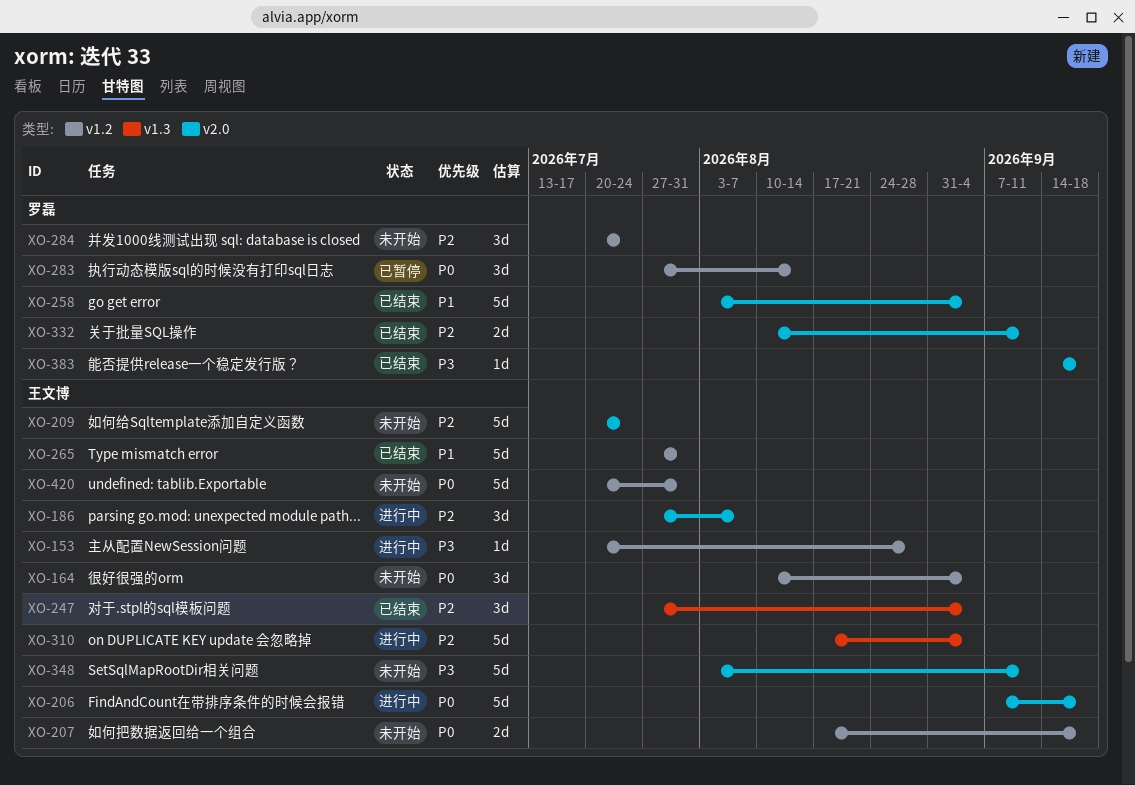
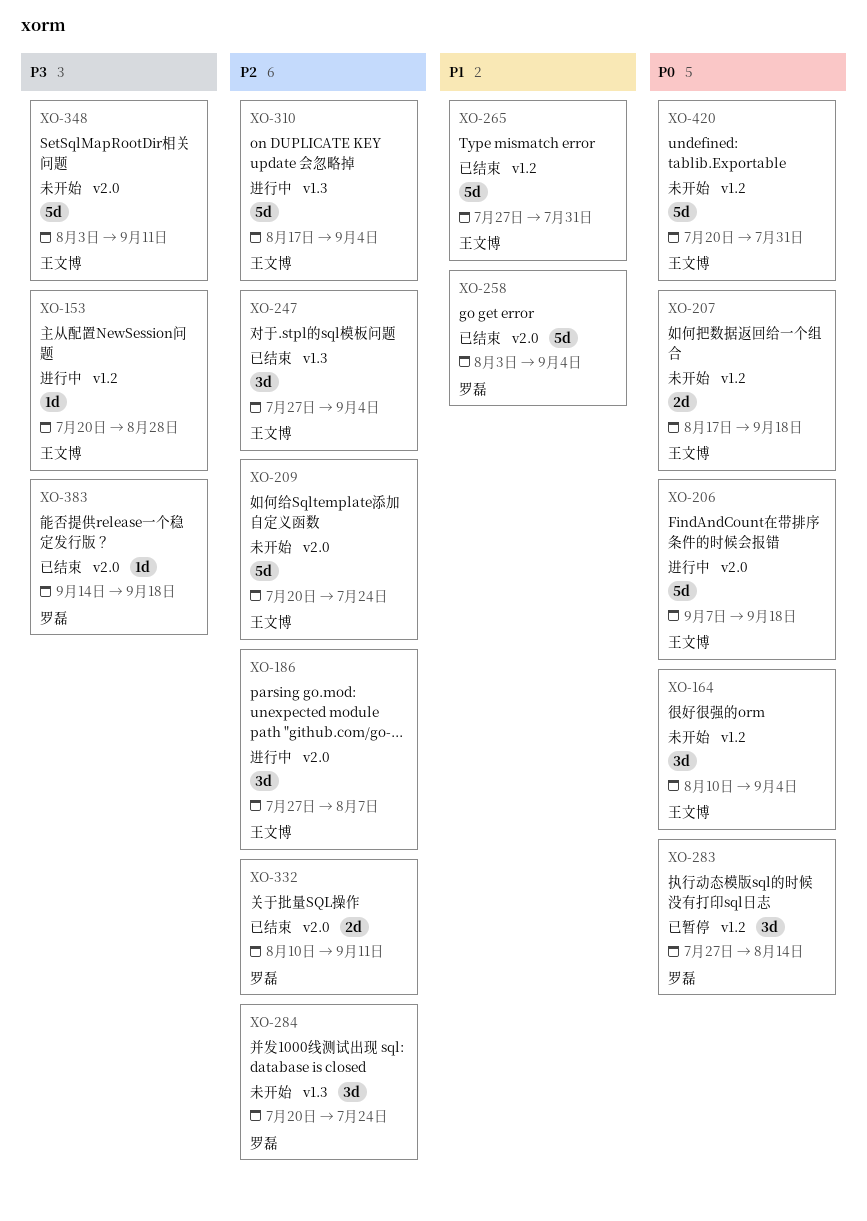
XO-284, label: v1.2 -> v1.3

